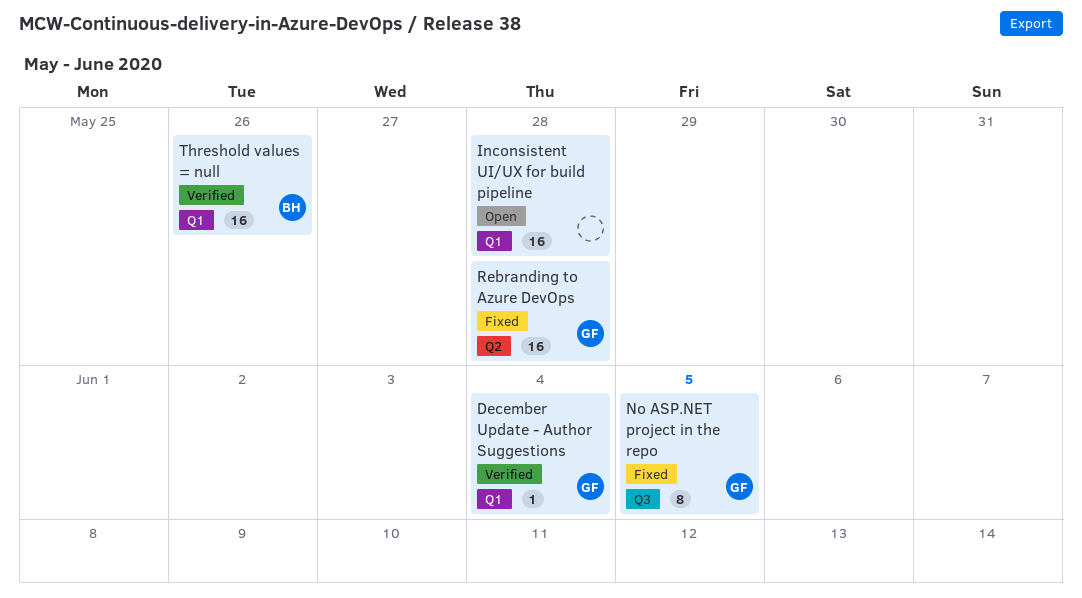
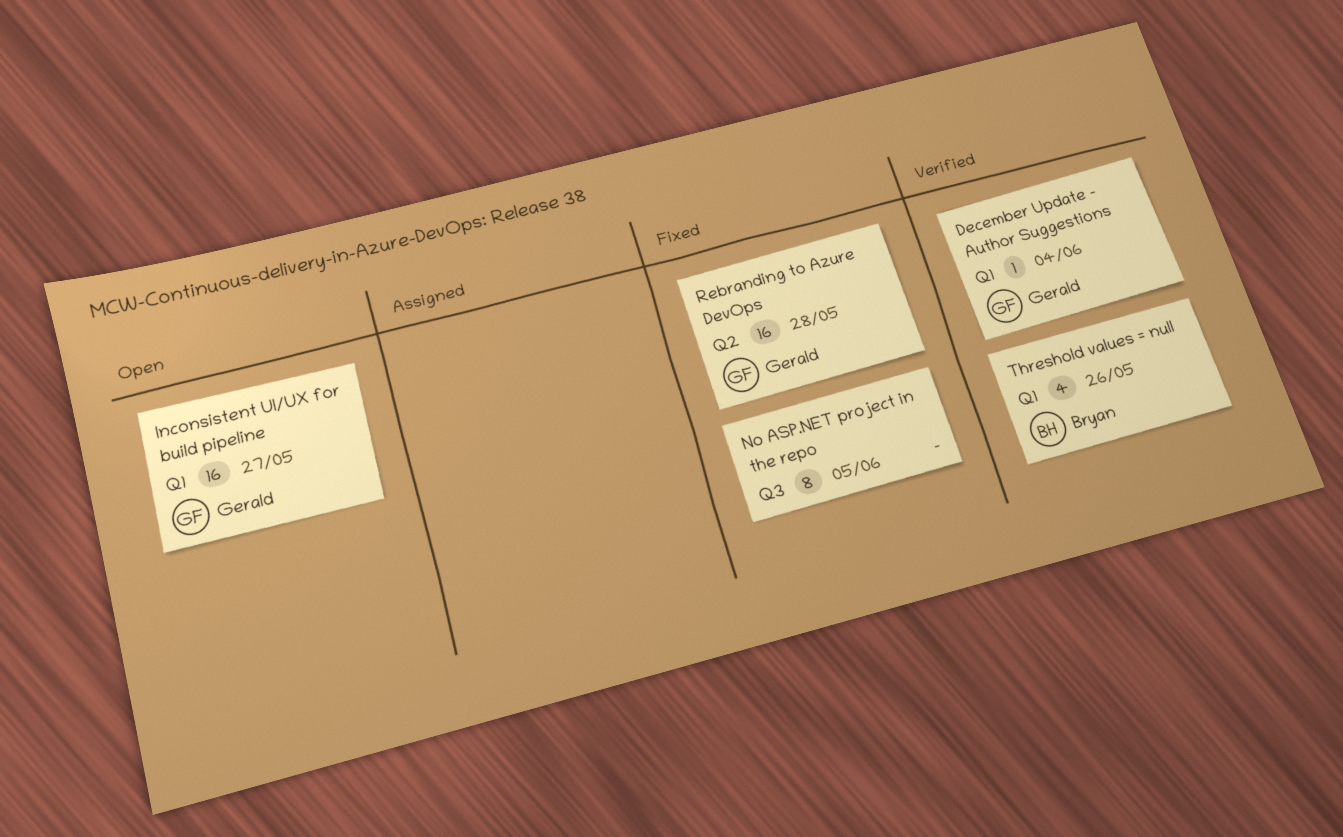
Inconsistent UI/UX for build pipeline, owner: none -> Gerald
Inconsistent UI/UX for build pipeline, due: May 28 -> May 27
No ASP.NET project in the repo, owner: Gerald -> none
Threshold values = null, estimate: 16 -> 4

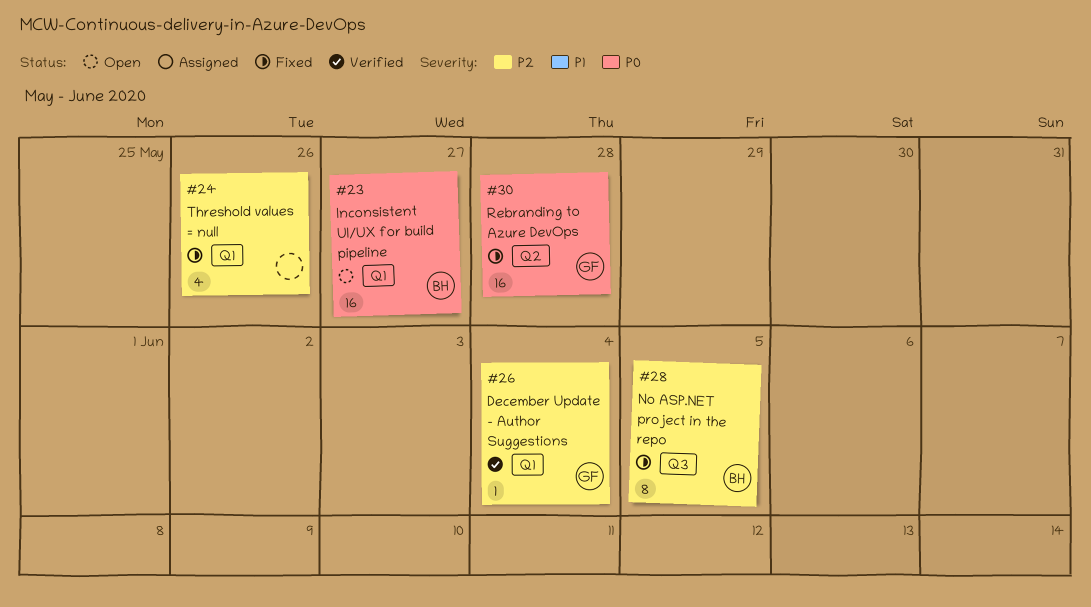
Inconsistent UI/UX for build pipeline, owner: Gerald -> Bryan
No ASP.NET project in the repo, owner: none -> Bryan
Threshold values = null, status: Verified -> Fixed
Threshold values = null, owner: Bryan -> none

